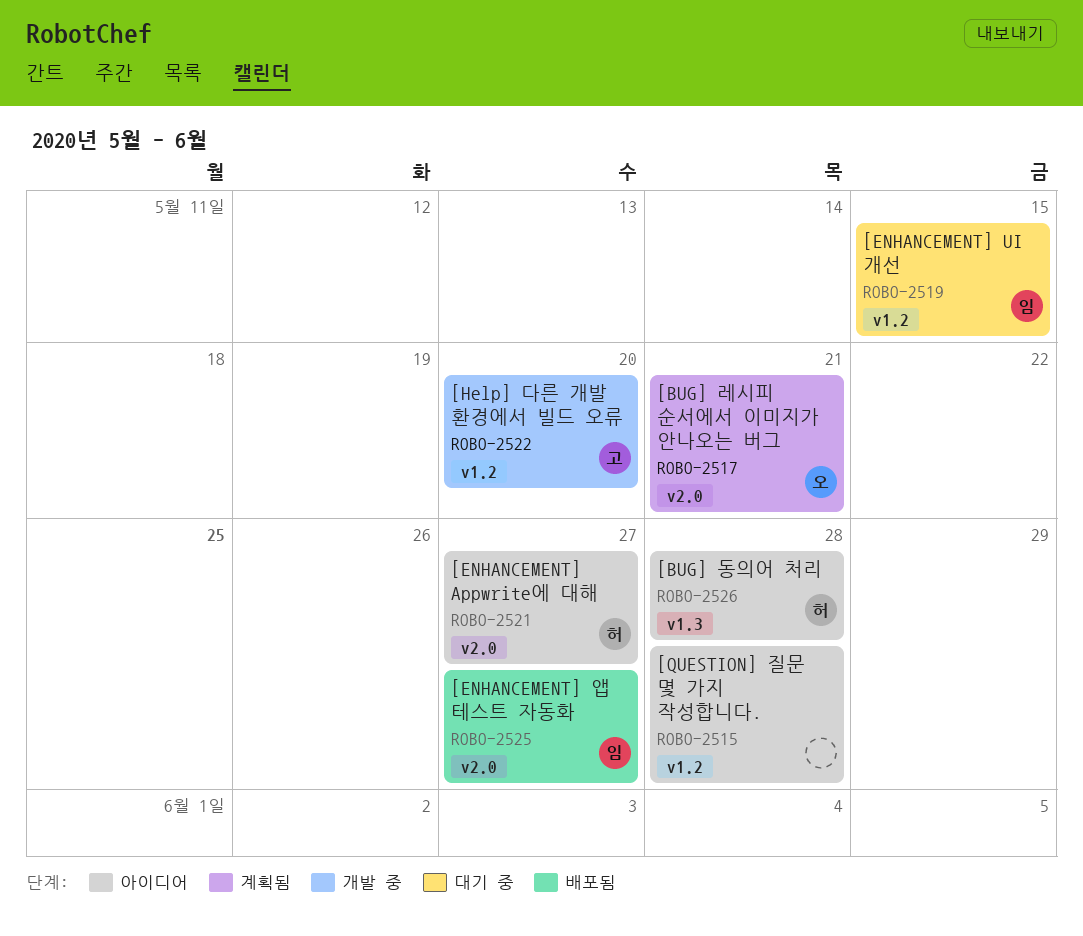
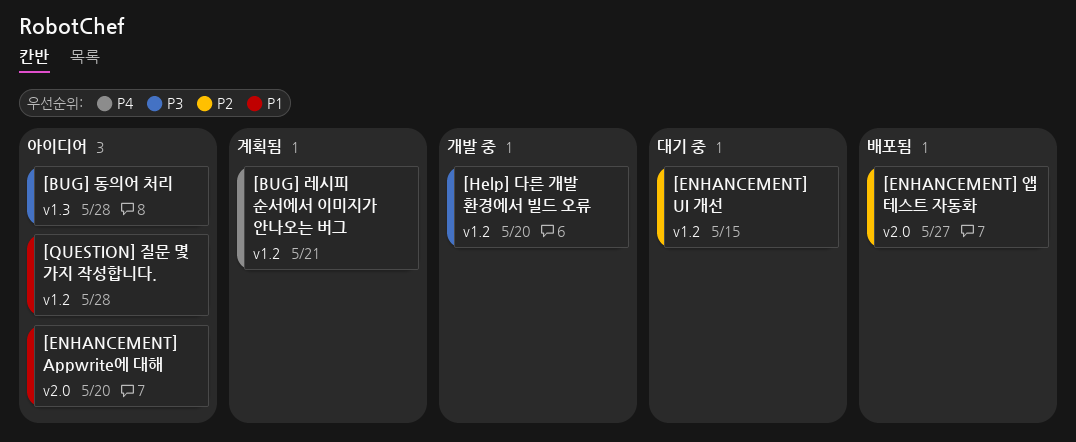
[BUG] 레시피 순서에서 이미지가 안나오는 버그, label: v2.0 -> v1.2
[ENHANCEMENT] Appwrite에 대해, due: May 27 -> May 20

